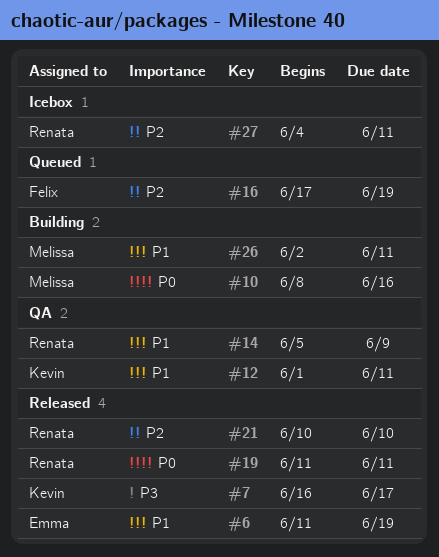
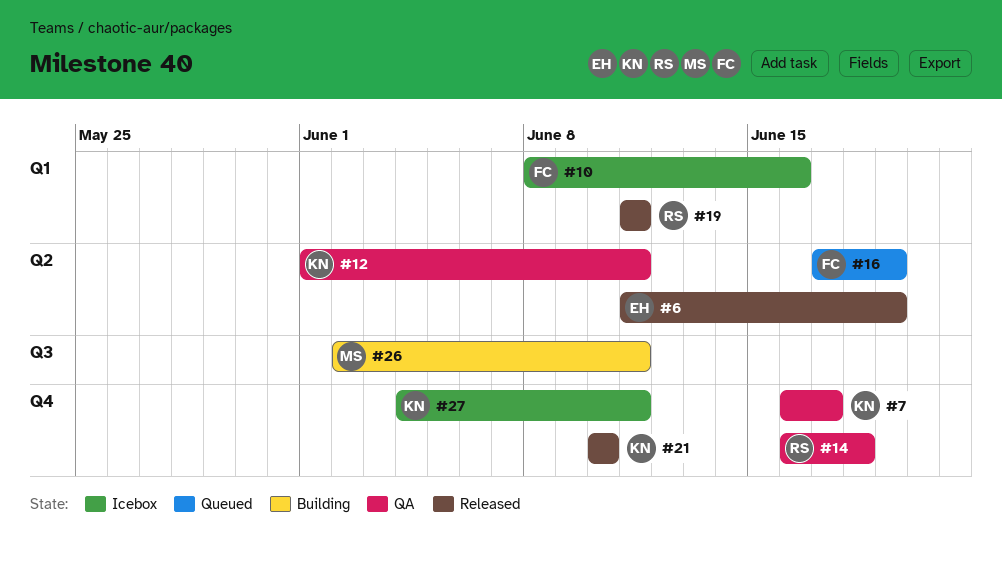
#7, status: Released -> QA
#10, status: Building -> Icebox
#10, owner: Melissa -> Felix
#14, start: Jun 5 -> Jun 16
#14, due: Jun 9 -> Jun 18
#21, owner: Renata -> Kevin
#27, owner: Renata -> Kevin

